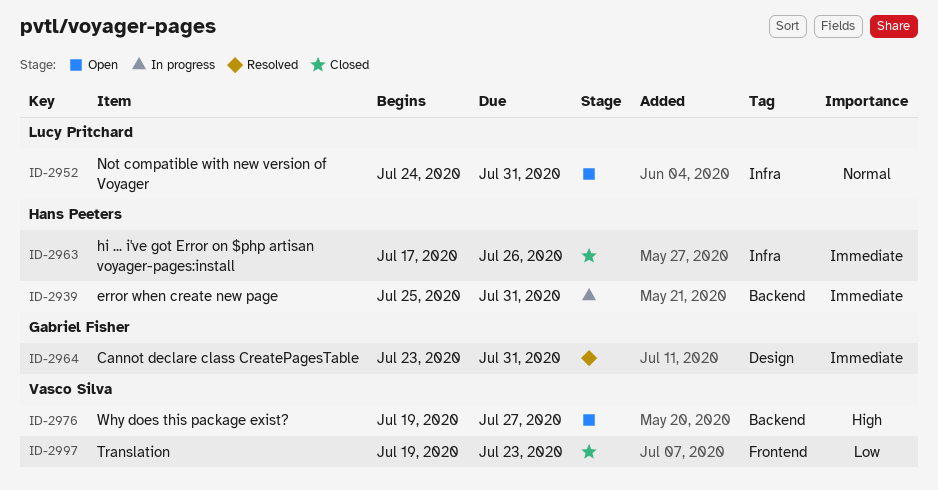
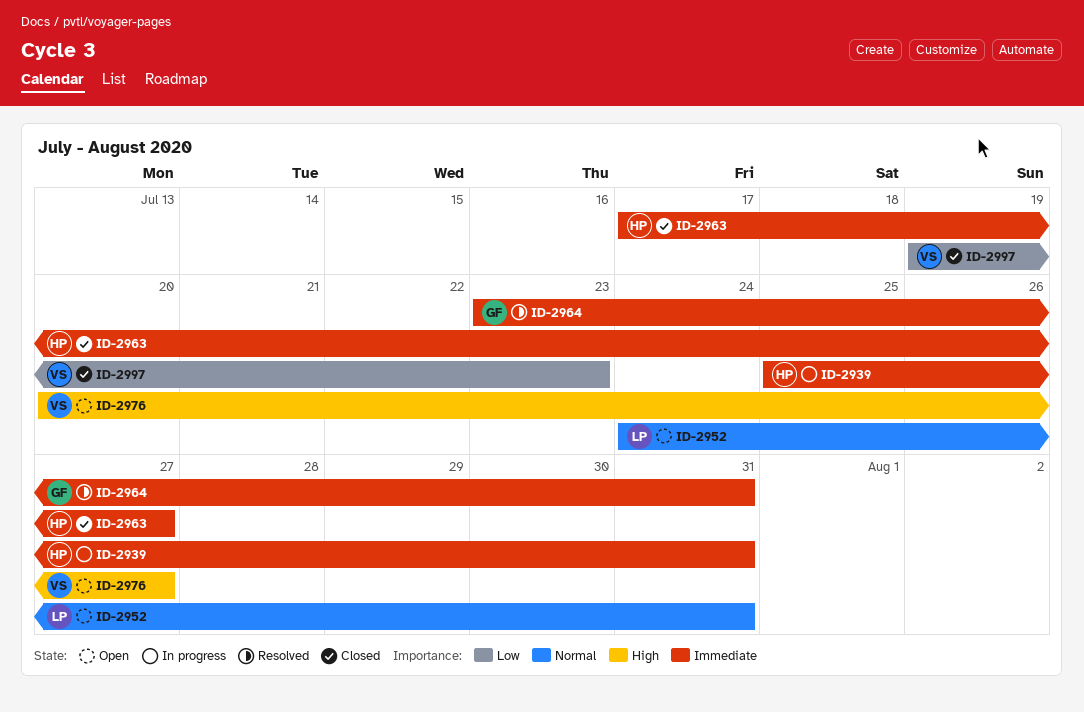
ID-2963, due: Jul 26 -> Jul 27
ID-2976, start: Jul 19 -> Jul 20

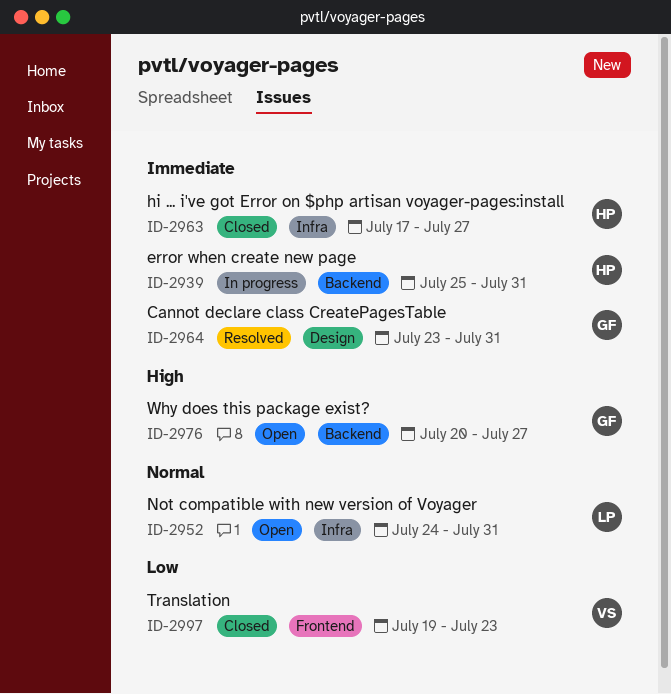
ID-2976, owner: VS -> GF

